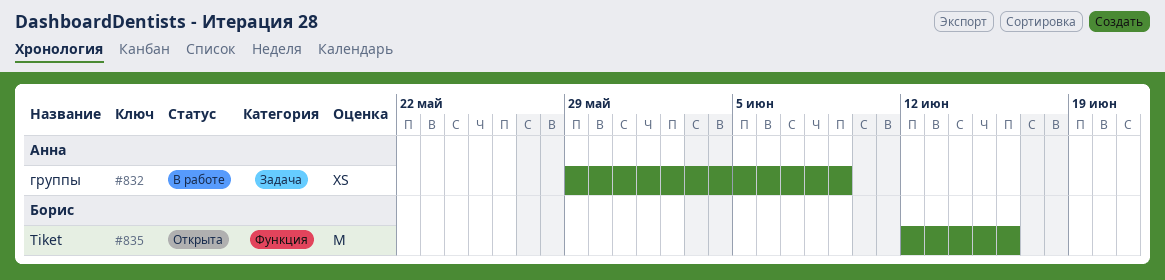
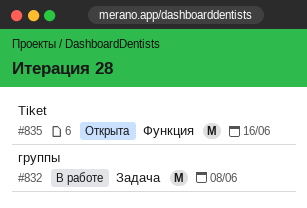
#832, estimate: XS -> M
#832, due: Jun 9 -> Jun 8

